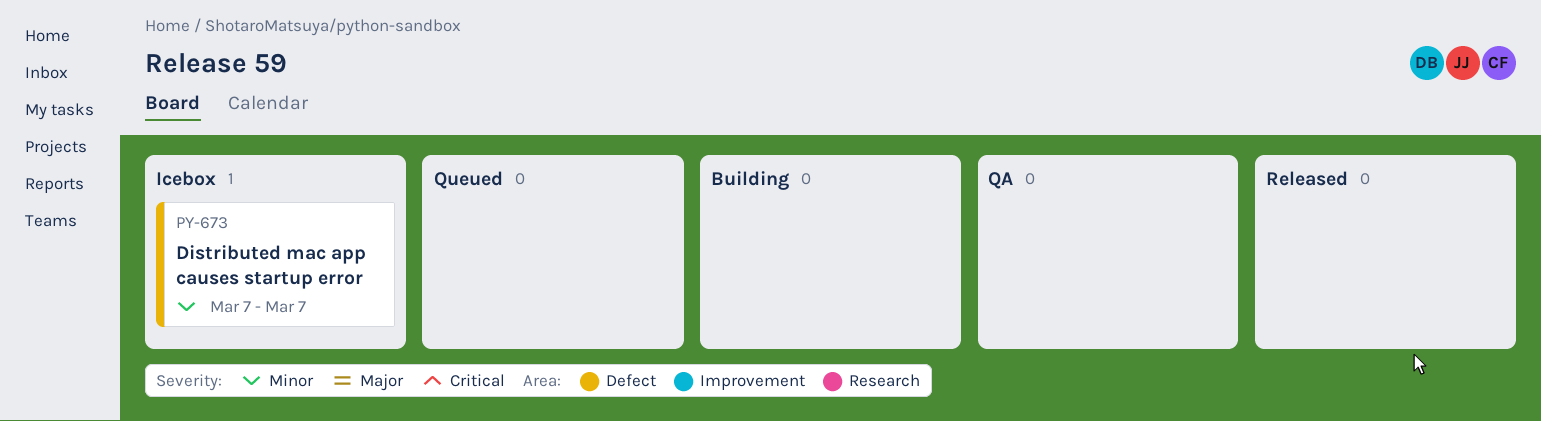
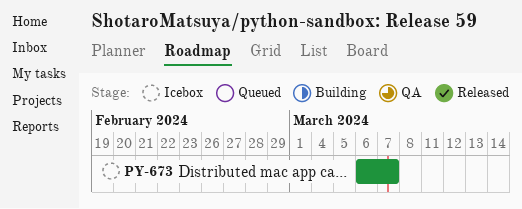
PY-673, start: Mar 7 -> Mar 6

